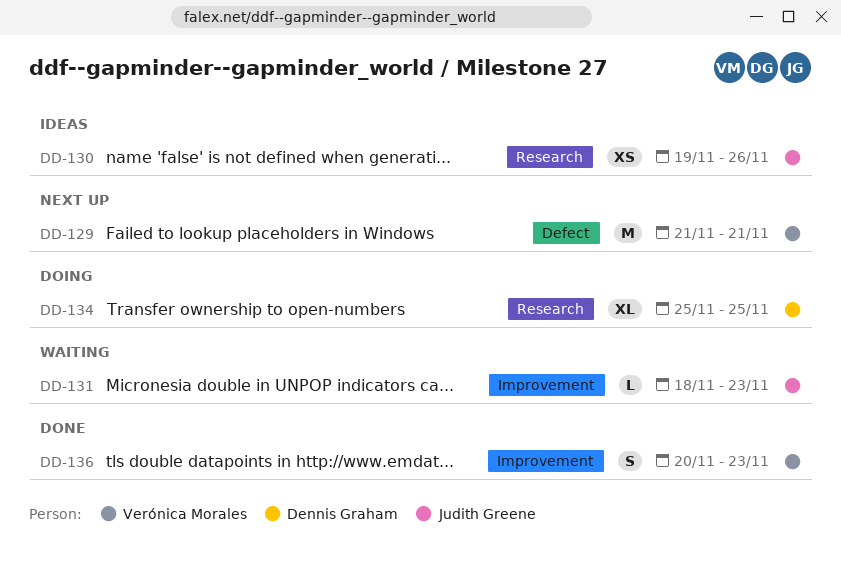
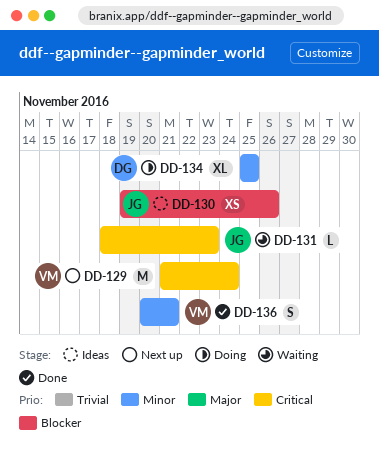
DD-129, due: Nov 21 -> Nov 24
DD-136, due: Nov 23 -> Nov 21

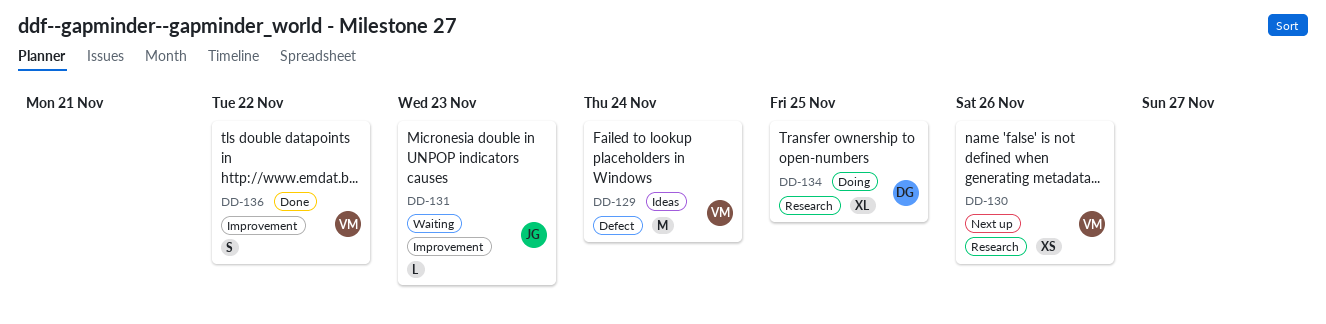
DD-129, status: Next up -> Ideas
DD-130, status: Ideas -> Next up
DD-130, owner: JG -> VM
DD-136, due: Nov 21 -> Nov 22

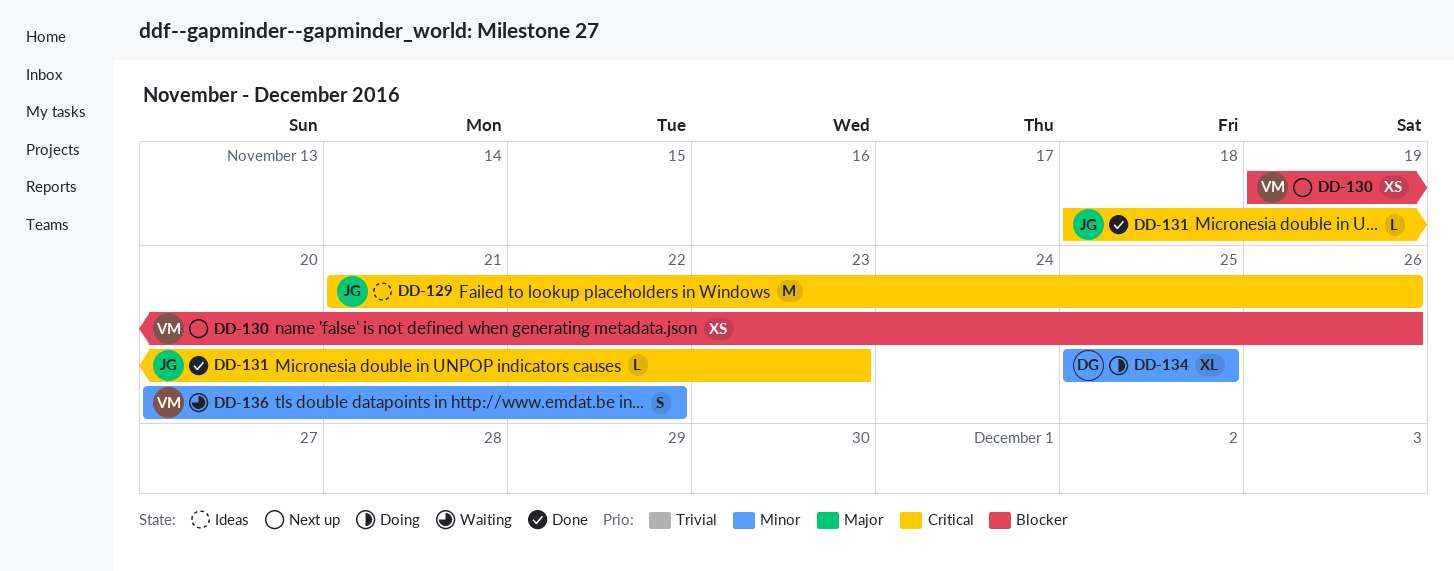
DD-129, owner: VM -> JG
DD-129, due: Nov 24 -> Nov 26
DD-131, status: Waiting -> Done
DD-136, status: Done -> Waiting

